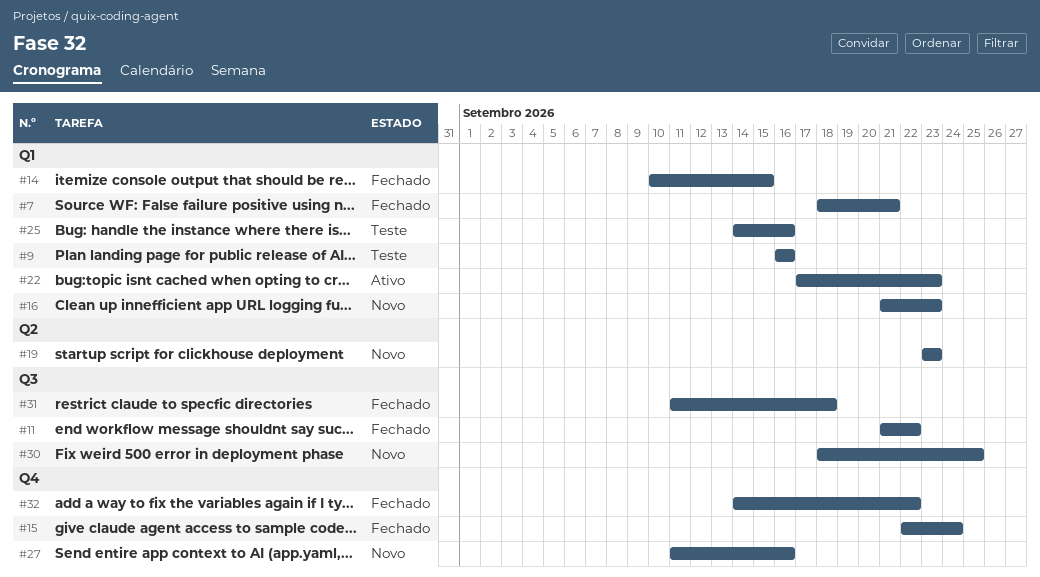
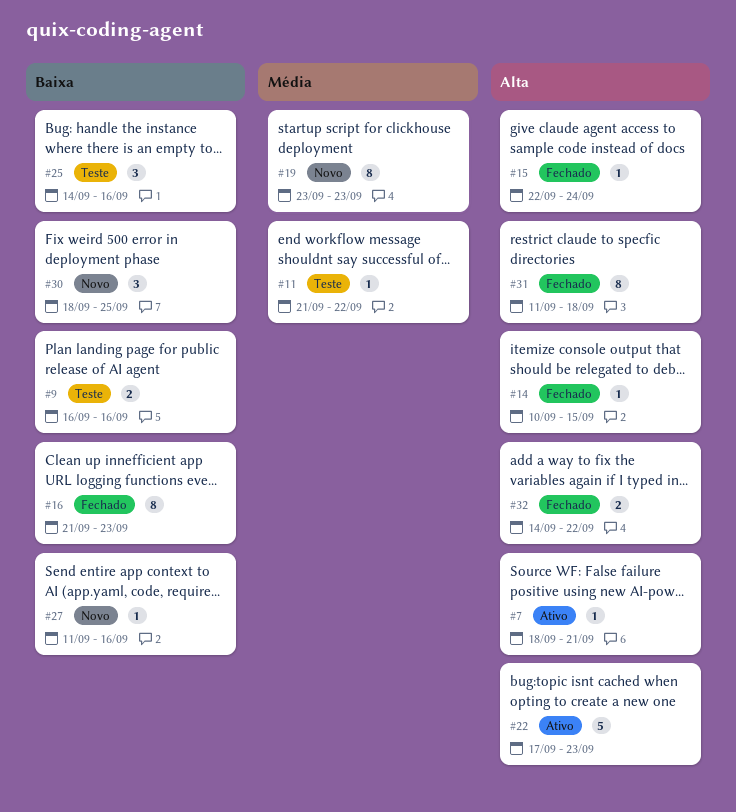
#7, status: Fechado -> Ativo
#11, status: Fechado -> Teste
#16, status: Novo -> Fechado

